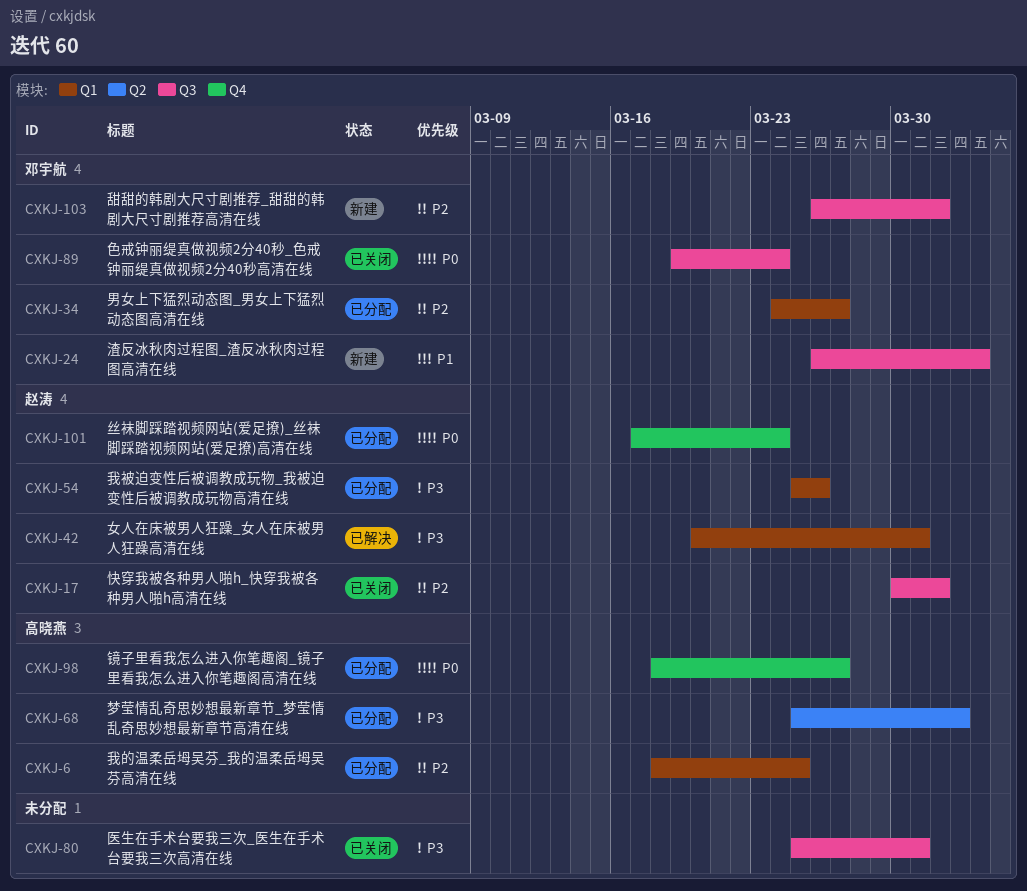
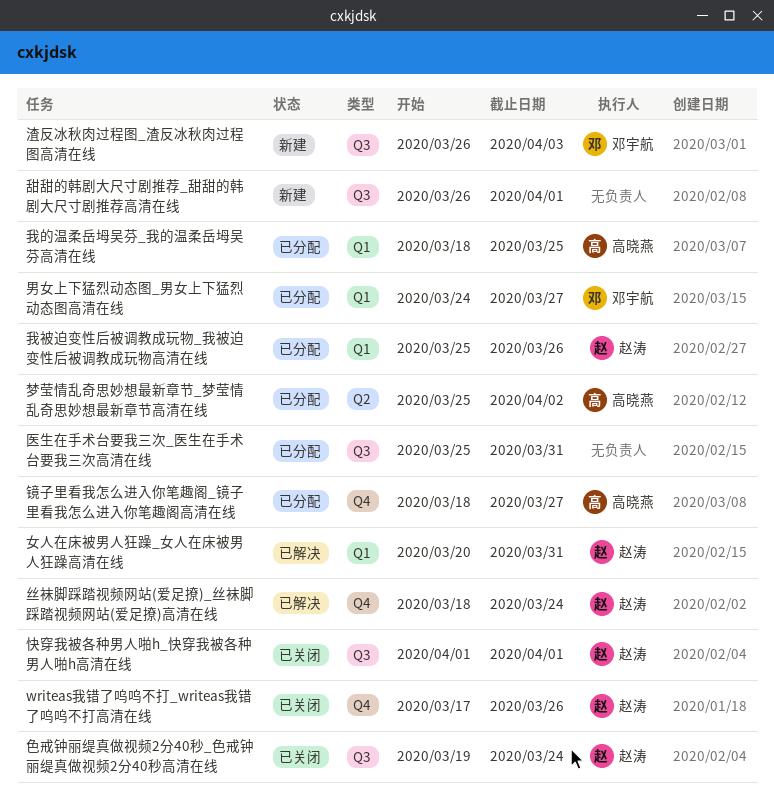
writeas我错了呜呜不打_writeas我错了呜呜不打高清在线: none -> present
丝袜脚踩踏视频网站(爱足撩)_丝袜脚踩踏视频网站(爱足撩)高清在线, status: 已分配 -> 已解决
丝袜脚踩踏视频网站(爱足撩)_丝袜脚踩踏视频网站(爱足撩)高清在线, start: Mar 17 -> Mar 18
医生在手术台要我三次_医生在手术台要我三次高清在线, status: 已关闭 -> 已分配
快穿我被各种男人啪h_快穿我被各种男人啪h高清在线, start: Mar 30 -> Apr 1
甜甜的韩剧大尺寸剧推荐_甜甜的韩剧大尺寸剧推荐高清在线, owner: 邓宇航 -> none
色戒钟丽缇真做视频2分40秒_色戒钟丽缇真做视频2分40秒高清在线, owner: 邓宇航 -> 赵涛

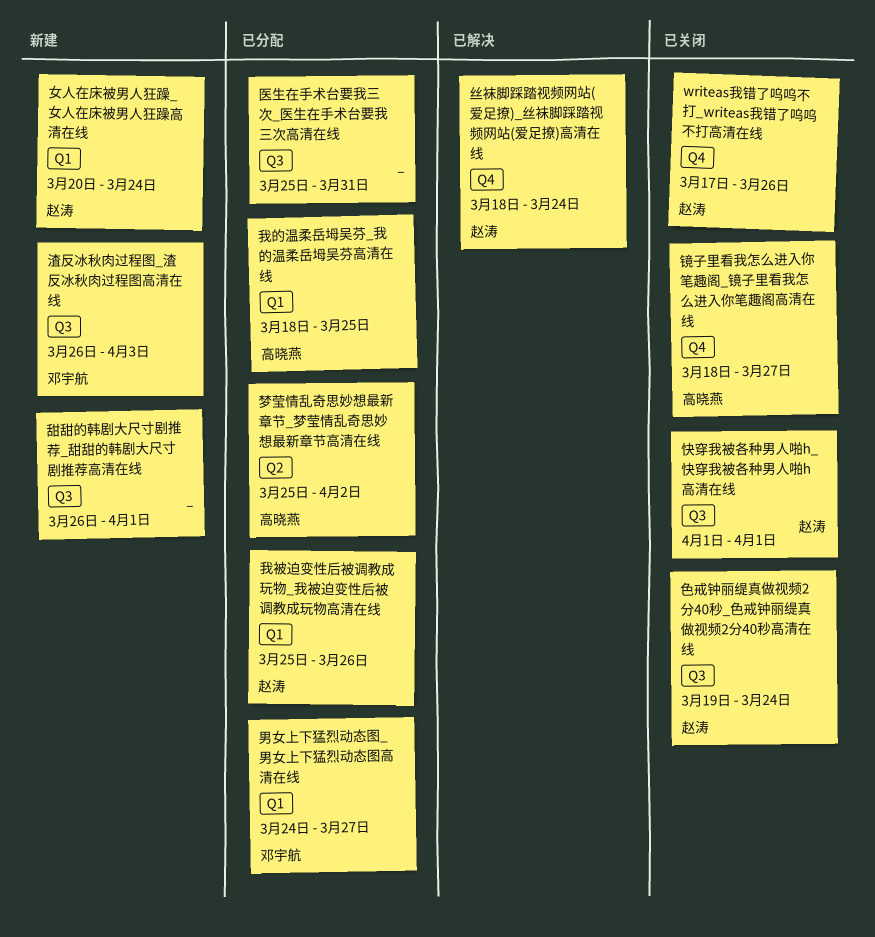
女人在床被男人狂躁_女人在床被男人狂躁高清在线, status: 已解决 -> 新建
女人在床被男人狂躁_女人在床被男人狂躁高清在线, due: Mar 31 -> Mar 24
镜子里看我怎么进入你笔趣阁_镜子里看我怎么进入你笔趣阁高清在线, status: 已分配 -> 已关闭

